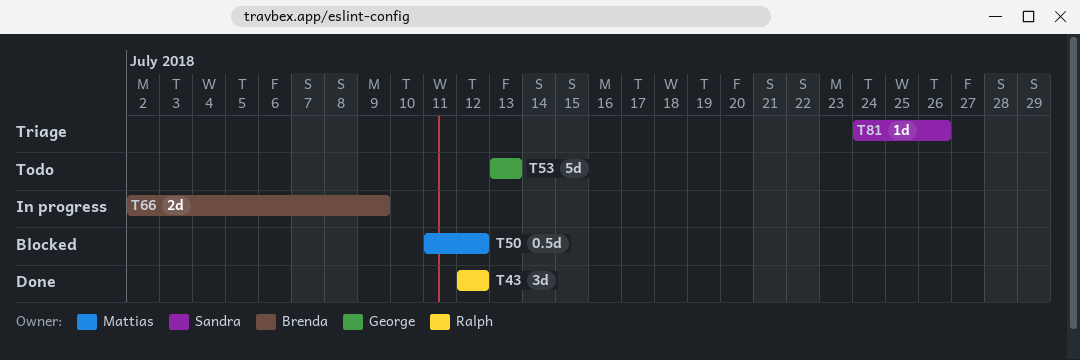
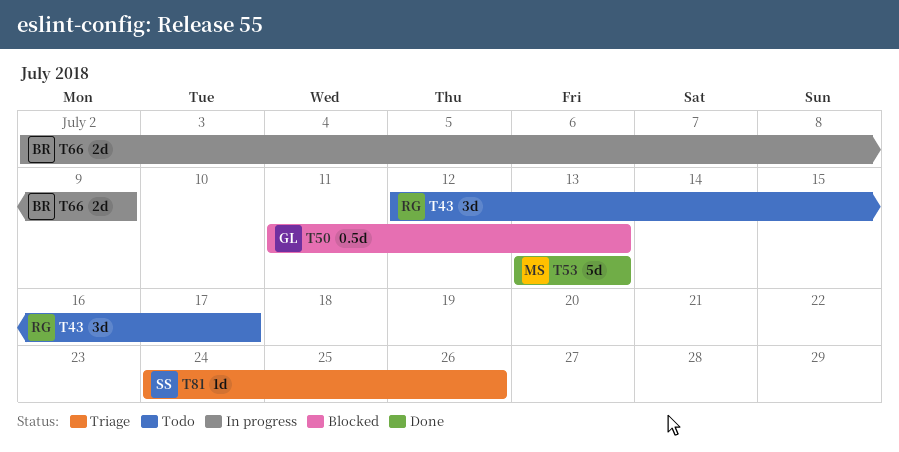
T43, status: Done -> Todo
T43, due: Jul 12 -> Jul 17
T50, owner: Mattias -> George
T50, due: Jul 12 -> Jul 13
T53, status: Todo -> Done
T53, owner: George -> Mattias

